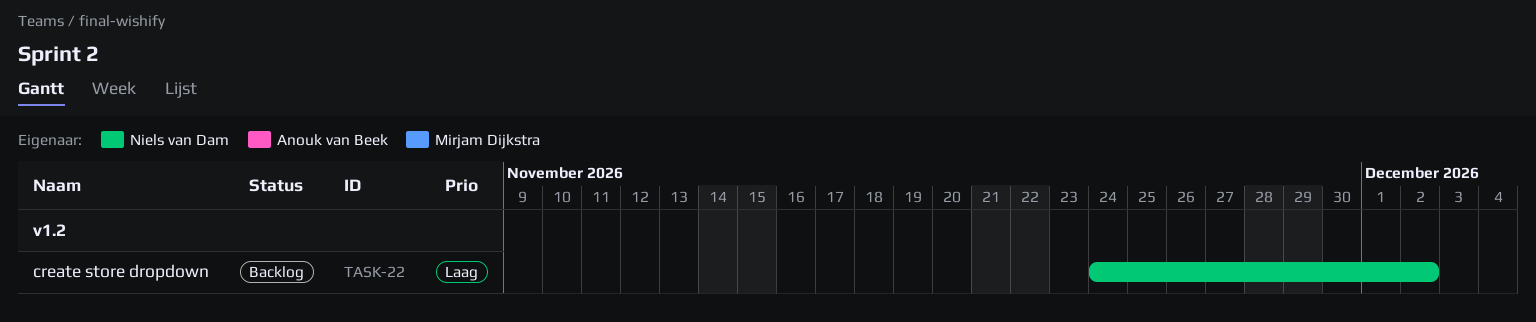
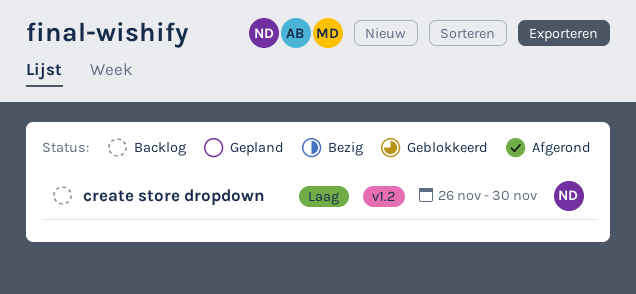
create store dropdown, start: Nov 24 -> Nov 26
create store dropdown, due: Dec 2 -> Nov 30

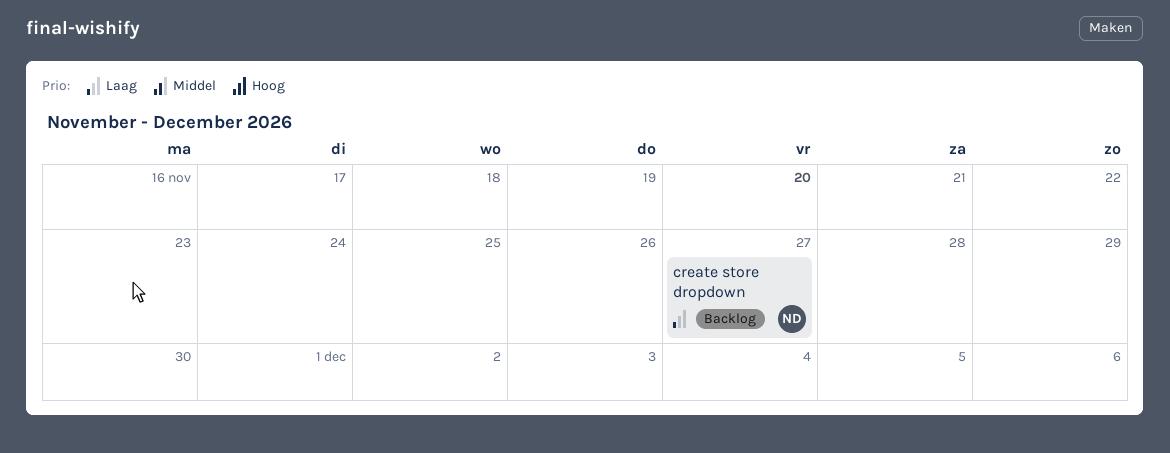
create store dropdown, due: Nov 30 -> Nov 27

